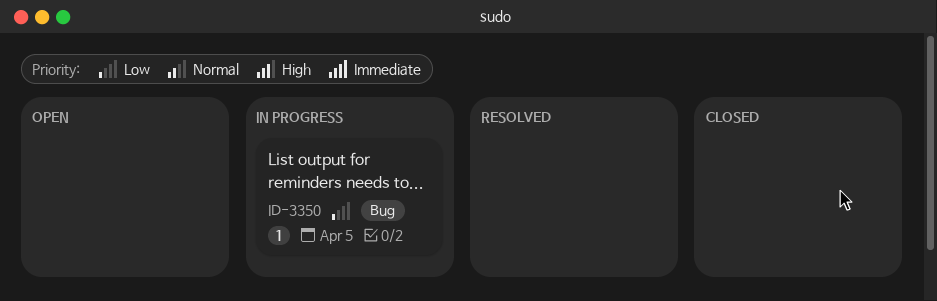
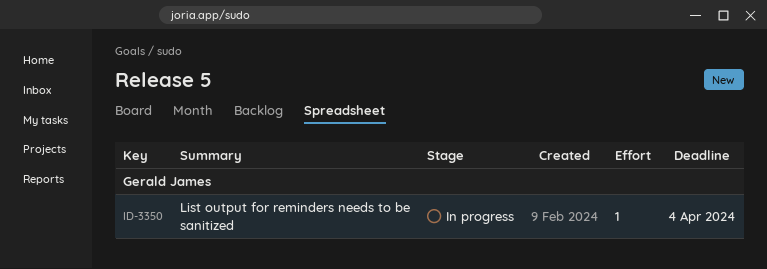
ID-3350, due: Apr 5 -> Apr 4

